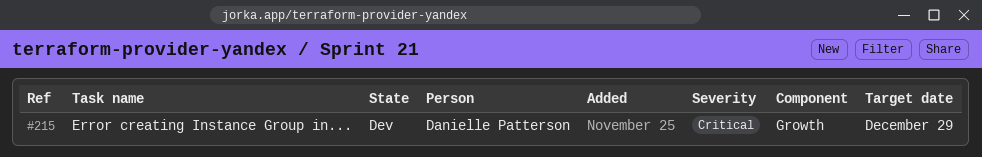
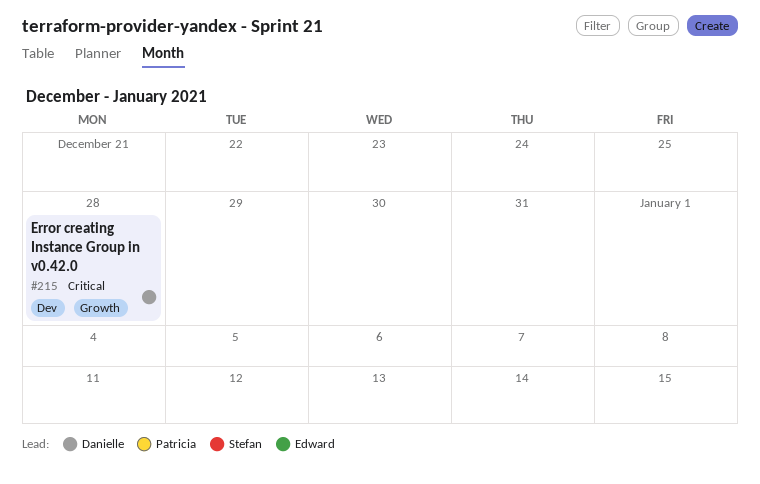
#215, due: Dec 29 -> Dec 28

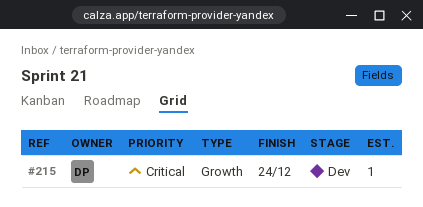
#215, due: Dec 28 -> Dec 24

